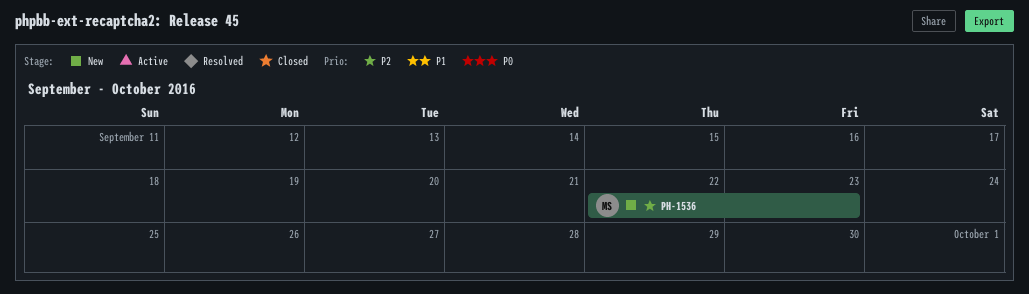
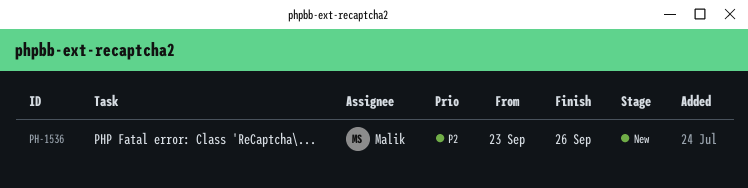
PH-1536, start: Sep 22 -> Sep 23
PH-1536, due: Sep 23 -> Sep 26

